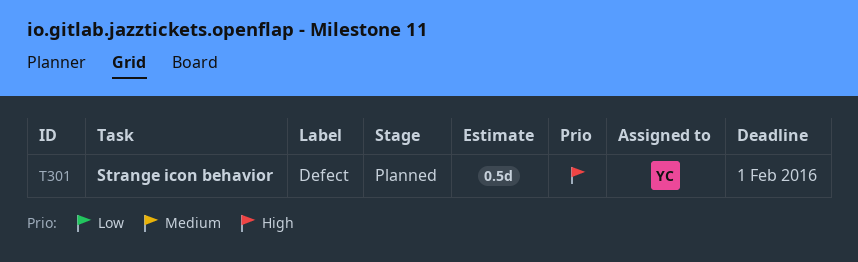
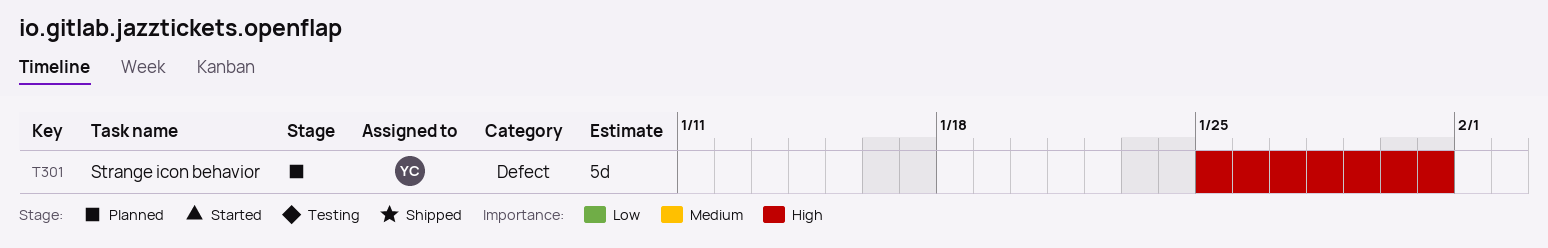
T301, estimate: 0.5d -> 5d
T301, due: Feb 1 -> Jan 31

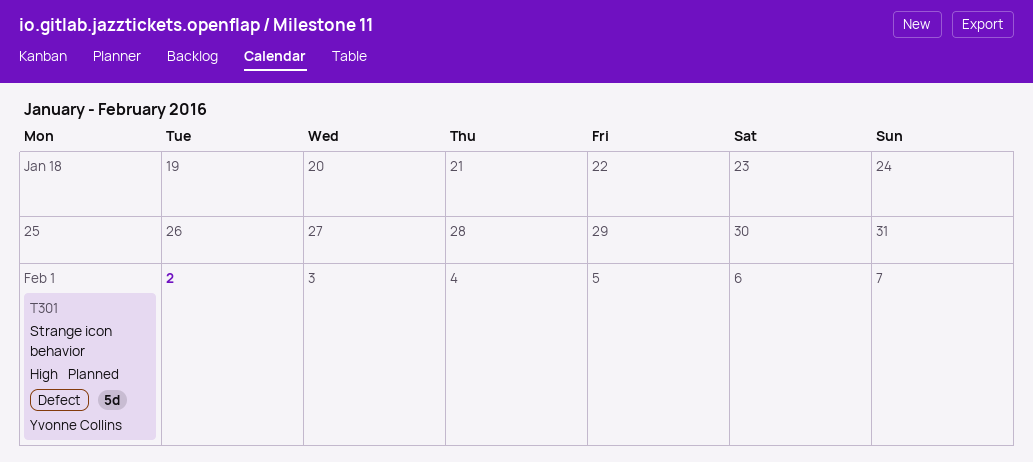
T301, due: Jan 31 -> Feb 1

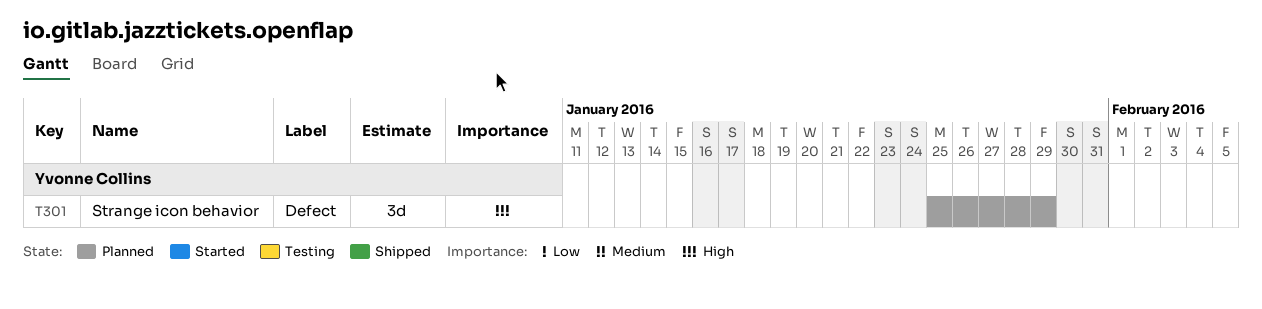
T301, estimate: 5d -> 3d
T301, due: Feb 1 -> Jan 29

